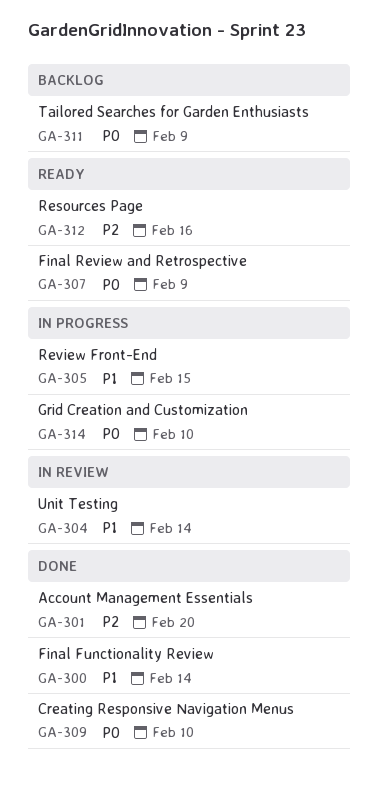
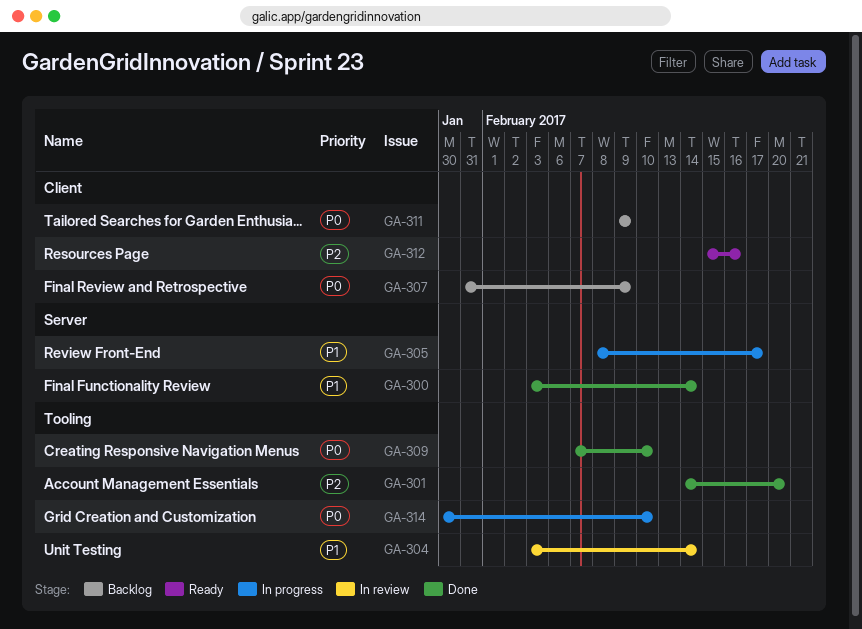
GA-305, due: Feb 15 -> Feb 17
GA-307, status: Ready -> Backlog

